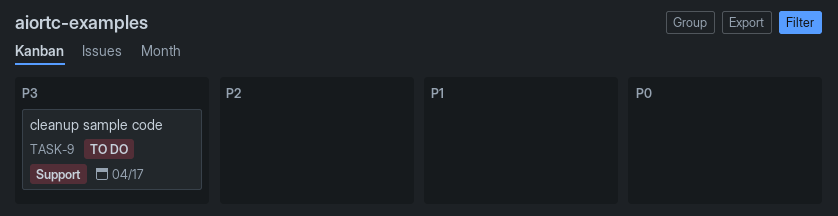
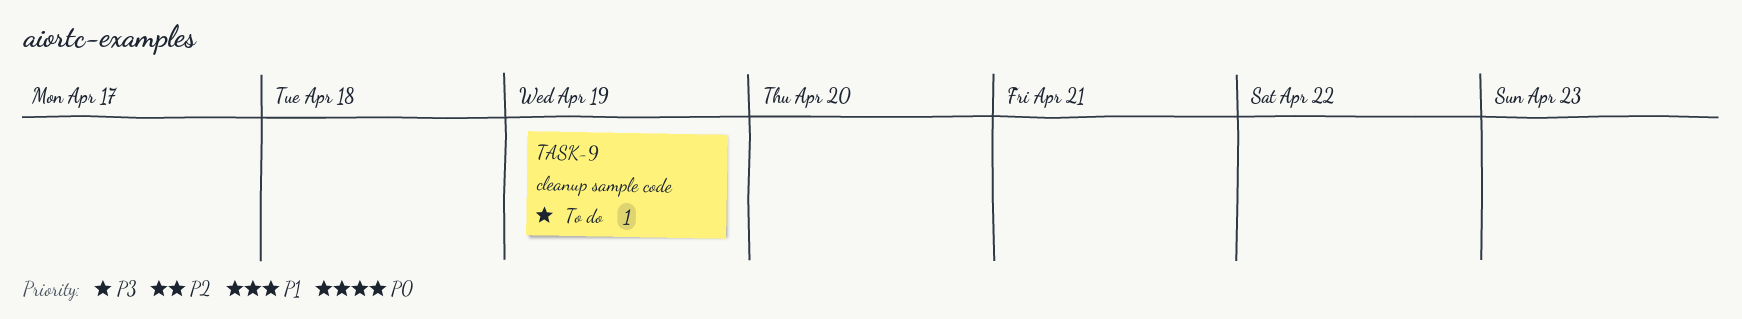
TASK-9, due: Apr 17 -> Apr 19

